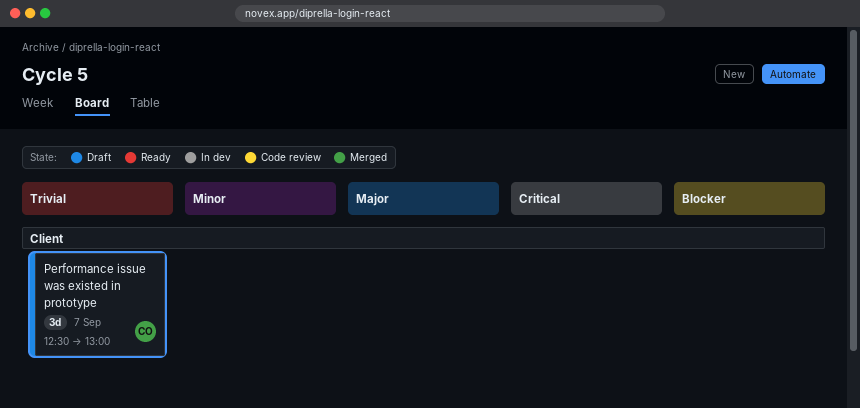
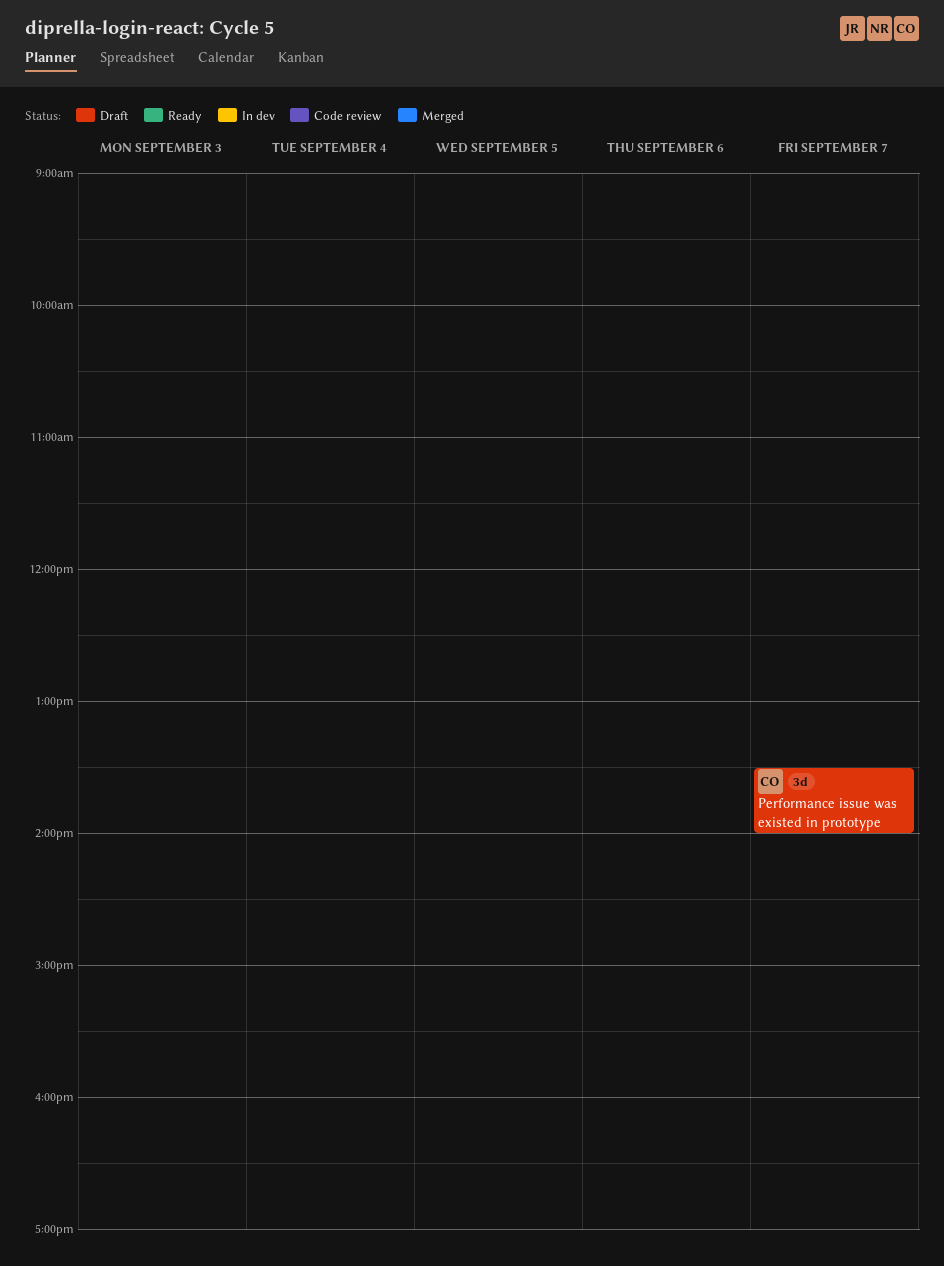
Performance issue was existed in prototype, begins: 12:30 -> 13:30
Performance issue was existed in prototype, ends: 13:00 -> 14:00

